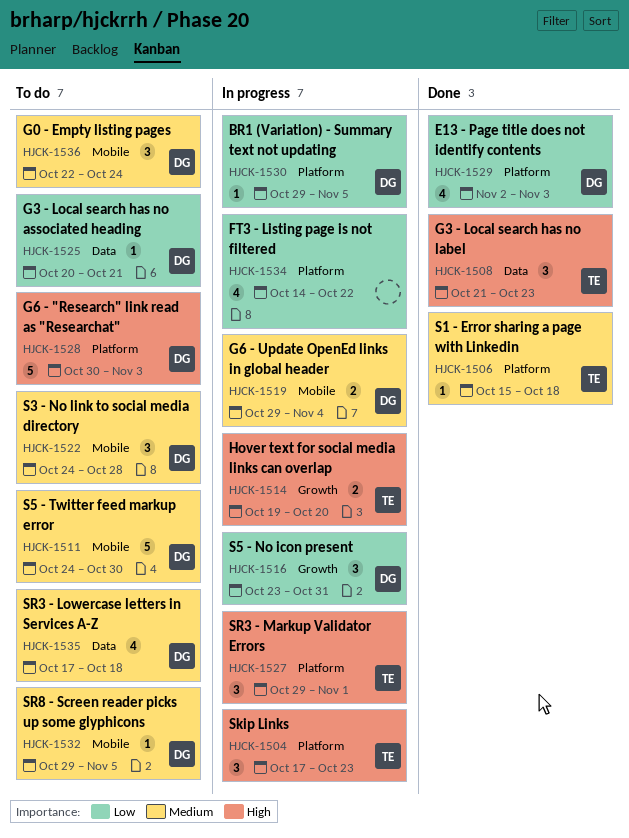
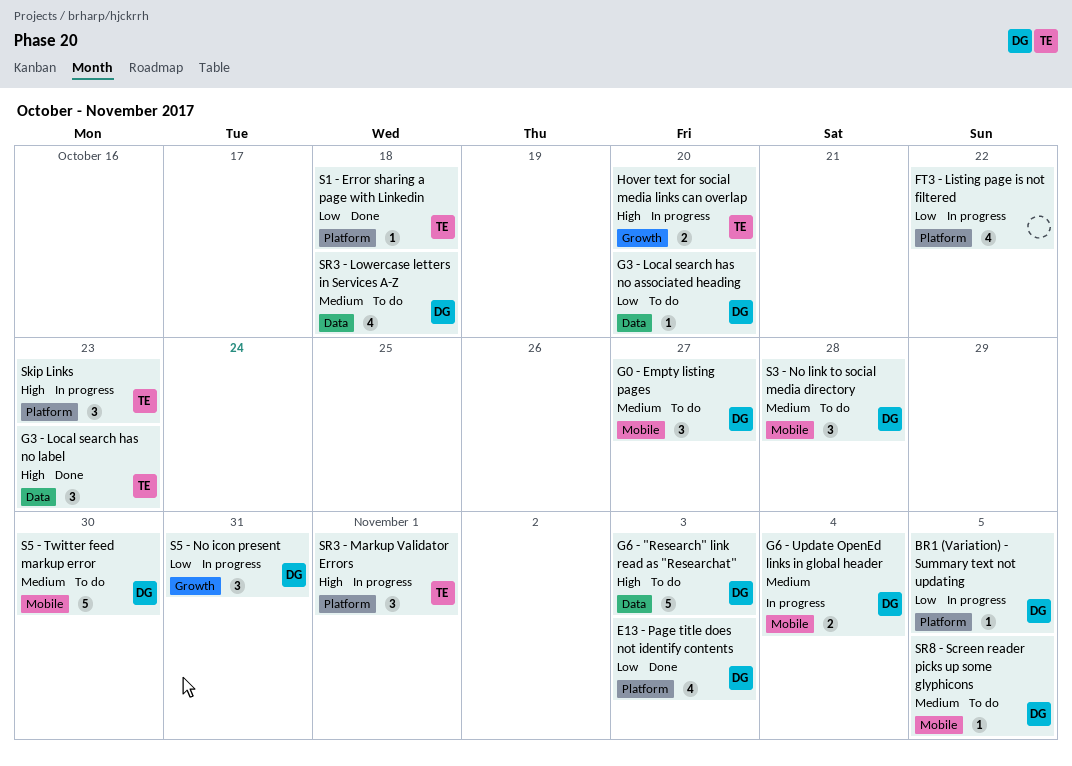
G0 - Empty listing pages, due: Oct 24 -> Oct 27
G3 - Local search has no associated heading, due: Oct 21 -> Oct 20
G6 - "Research" link read as "Researchat", label: Platform -> Data
S1 - Error sharing a page with Linkedin, priority: Medium -> Low

